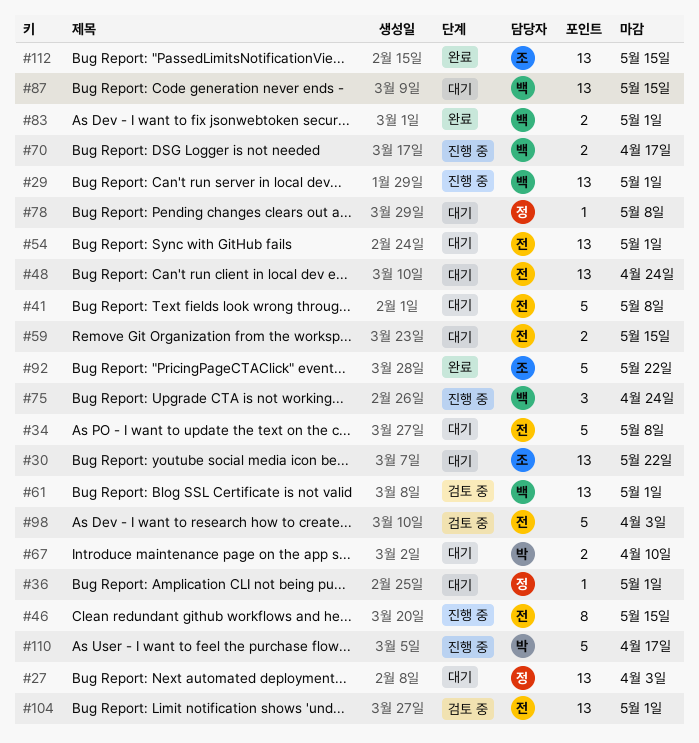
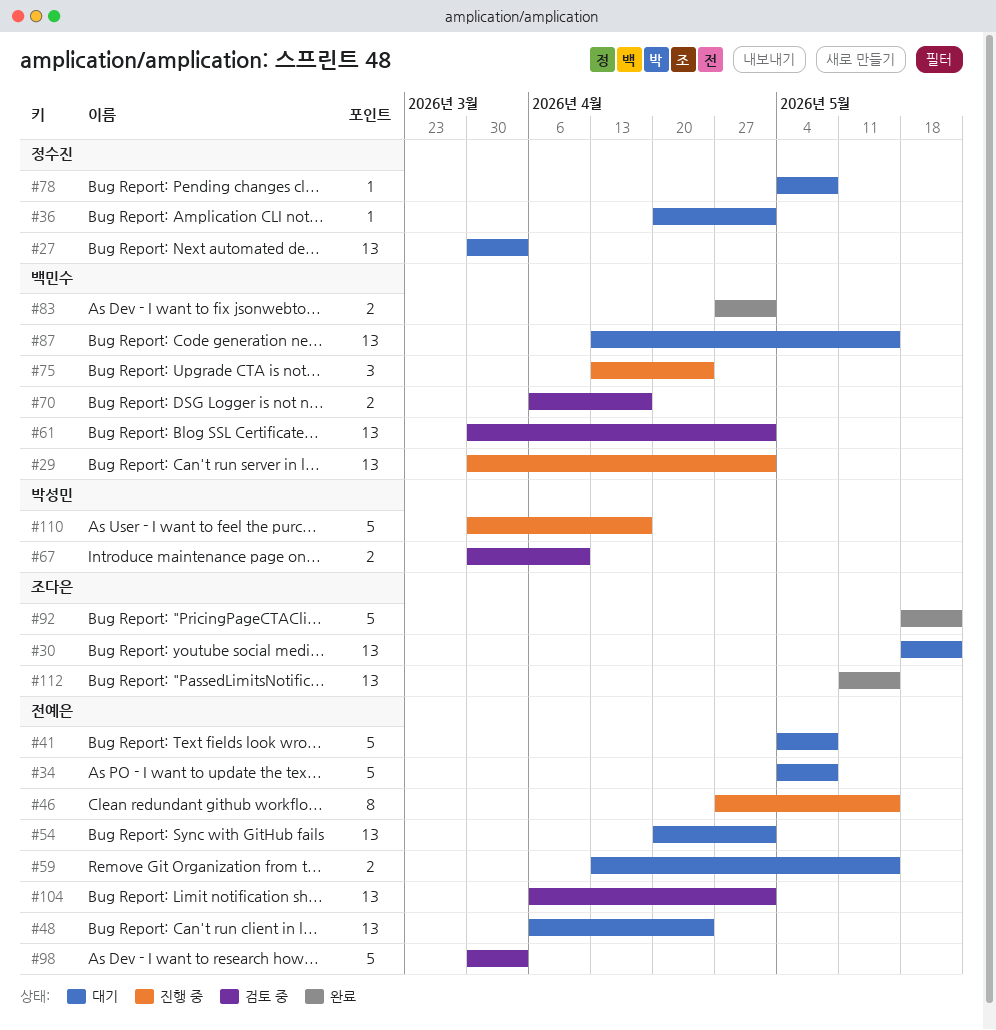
#67, status: 대기 -> 검토 중
#70, status: 진행 중 -> 검토 중

